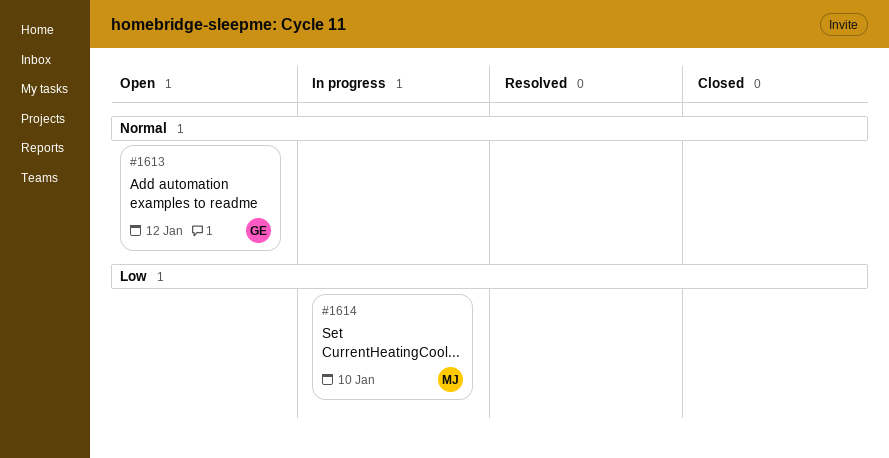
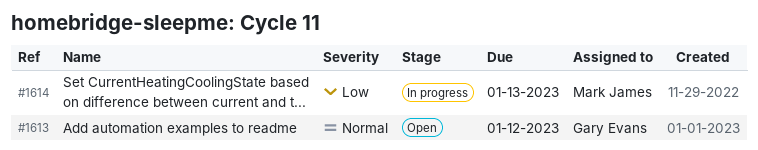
#1614, due: Jan 10 -> Jan 13

